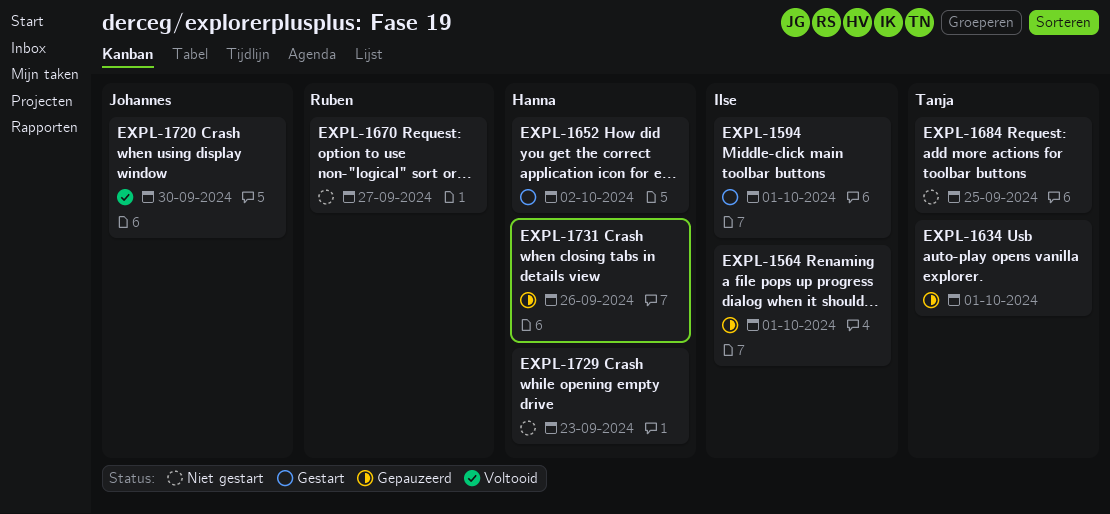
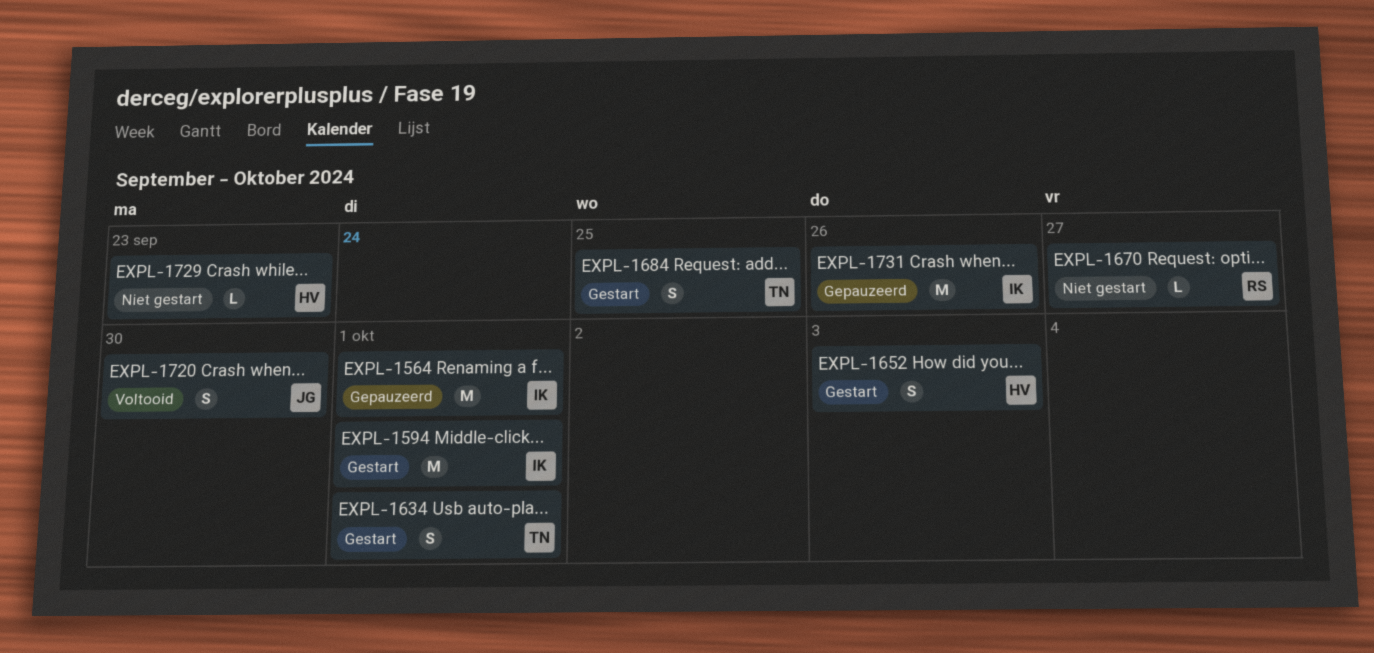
EXPL-1634, status: Gepauzeerd -> Gestart
EXPL-1652, due: Oct 2 -> Oct 3
EXPL-1684, status: Niet gestart -> Gestart
EXPL-1731, owner: Hanna -> Ilse

